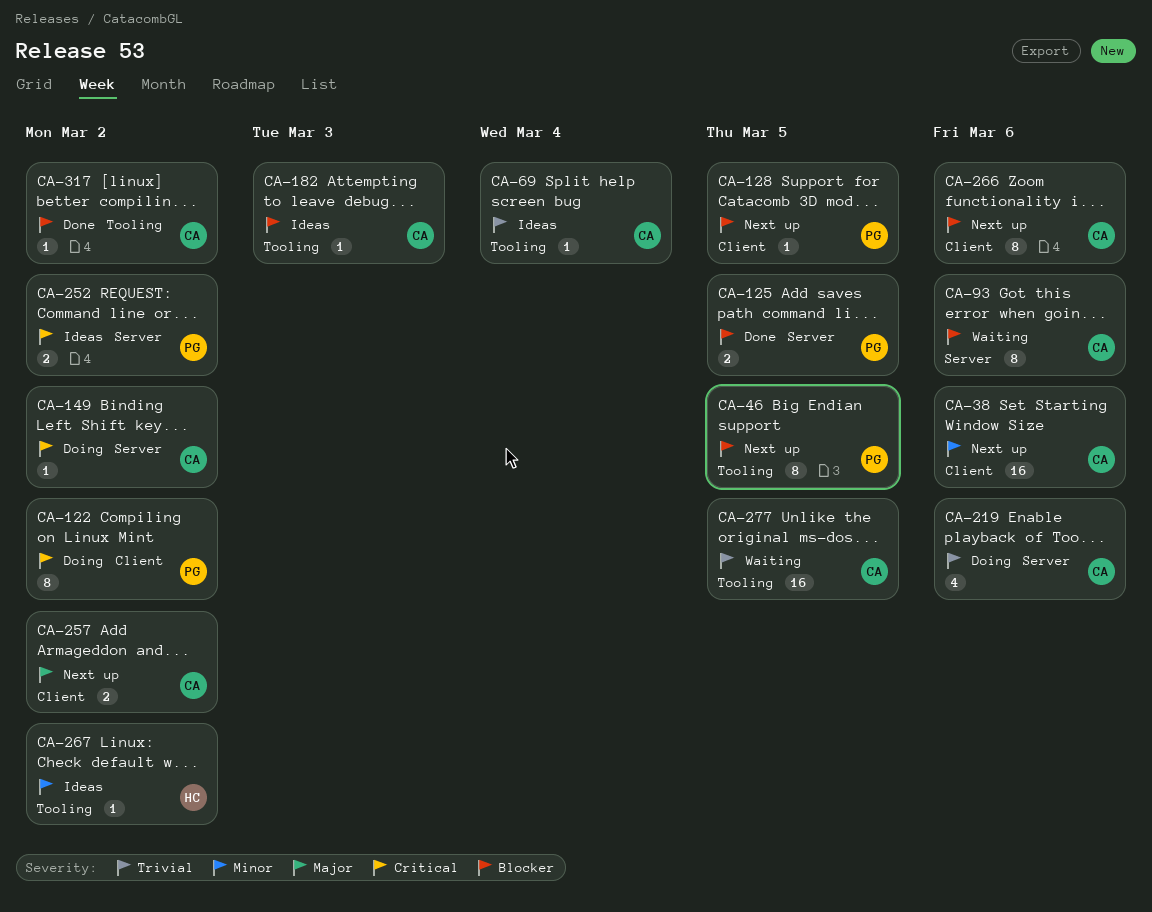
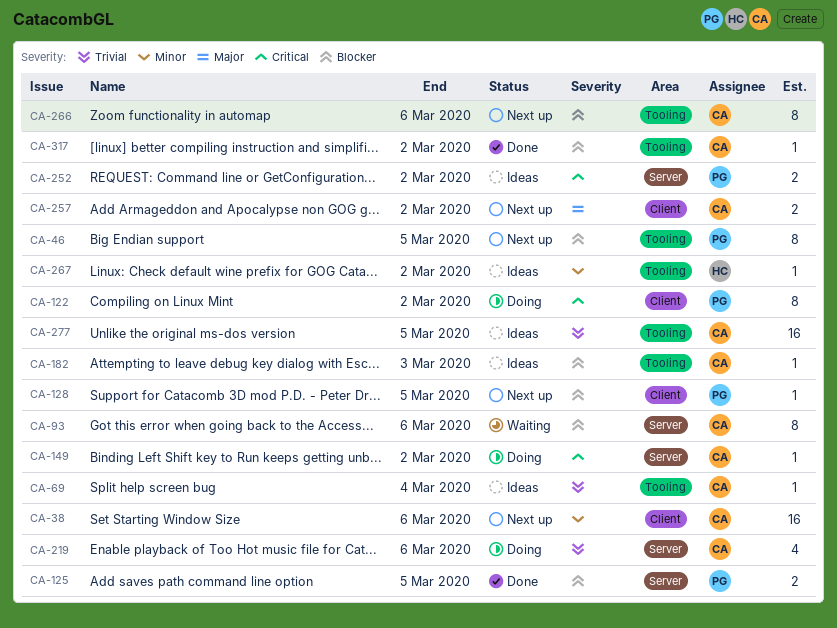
CA-266, label: Client -> Tooling
CA-277, status: Waiting -> Ideas

